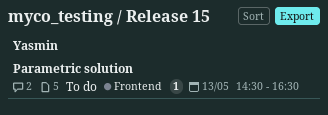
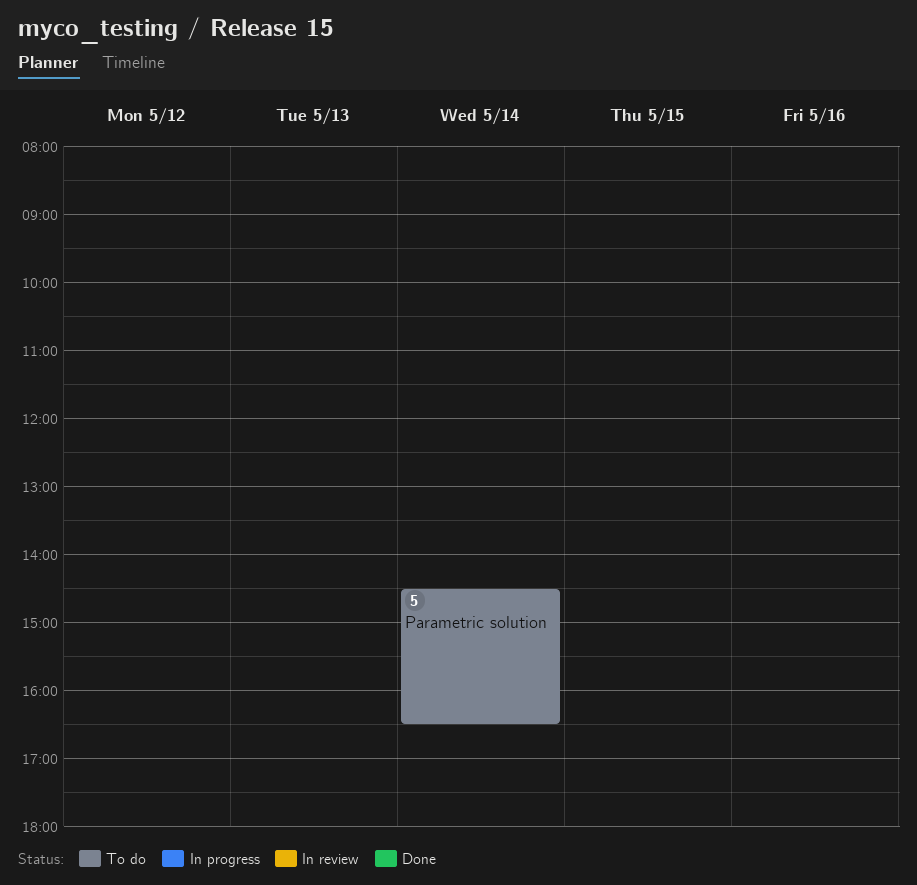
Parametric solution, estimate: 1 -> 5
Parametric solution, day: May 13 -> May 14

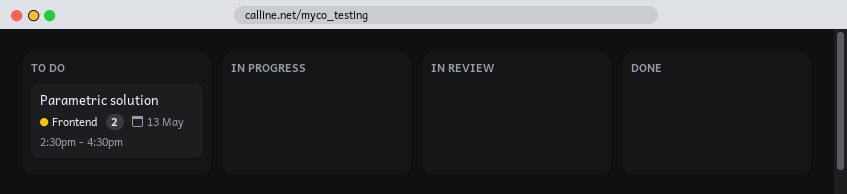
Parametric solution, estimate: 5 -> 2
Parametric solution, day: May 14 -> May 13

